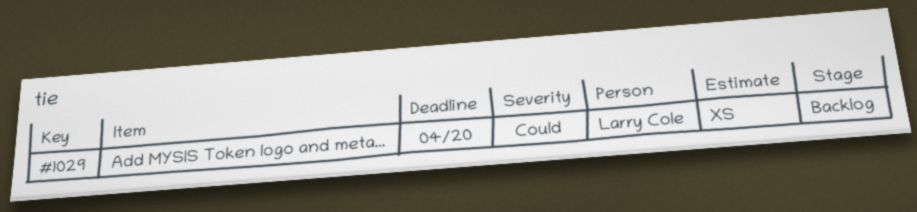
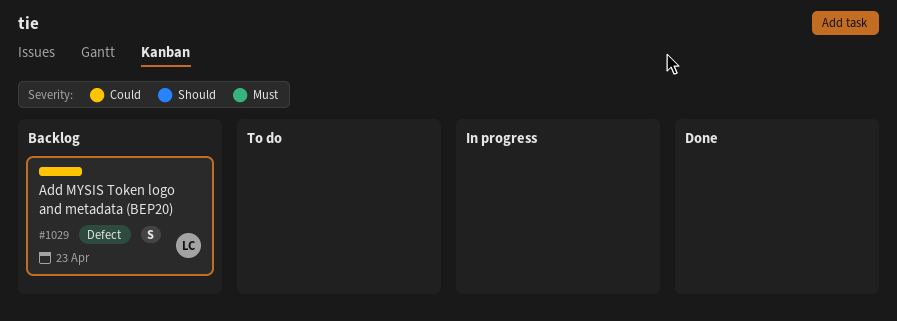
#1029, estimate: XS -> S
#1029, due: Apr 20 -> Apr 23

